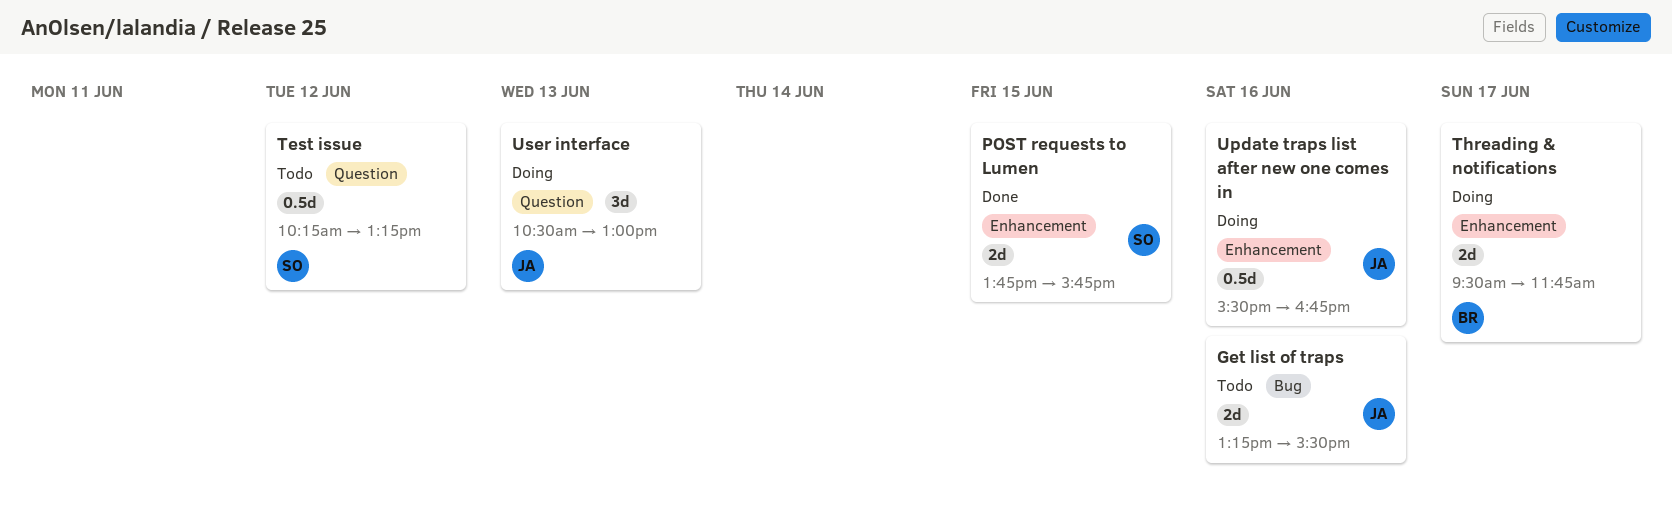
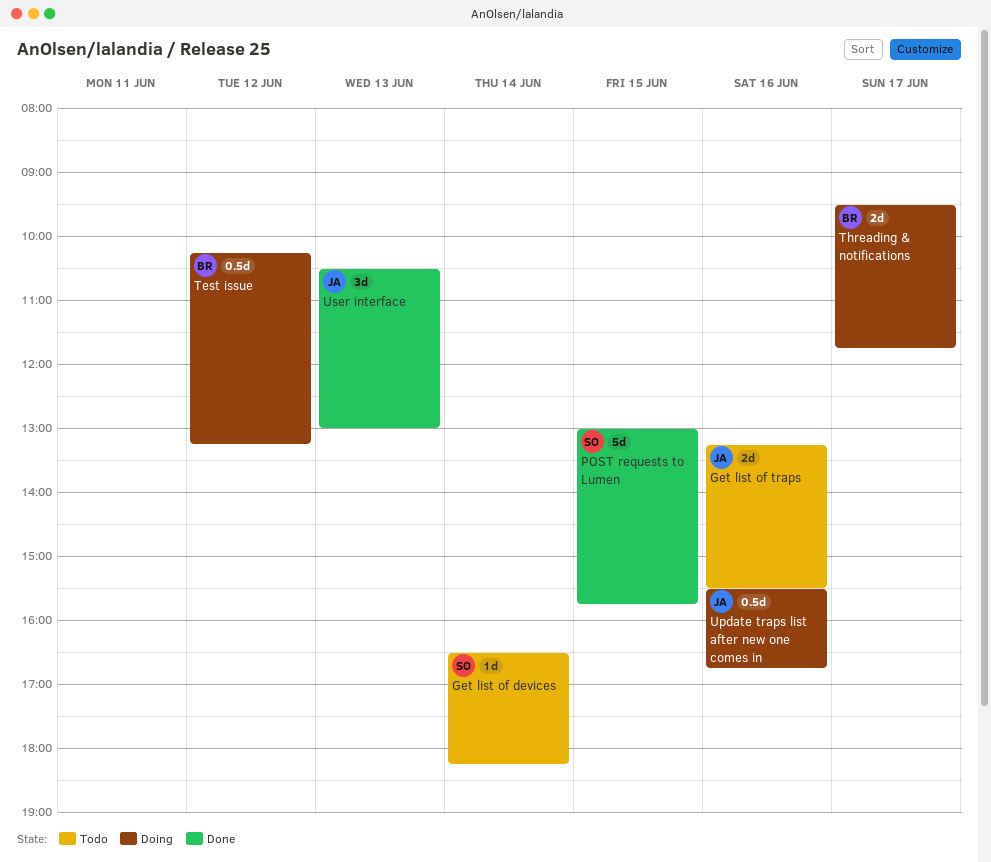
Get list of devices: none -> present
POST requests to Lumen, estimate: 2d -> 5d
POST requests to Lumen, begins: 13:45 -> 13:00
Test issue, status: Todo -> Doing
Test issue, owner: SO -> BR
User interface, status: Doing -> Done

